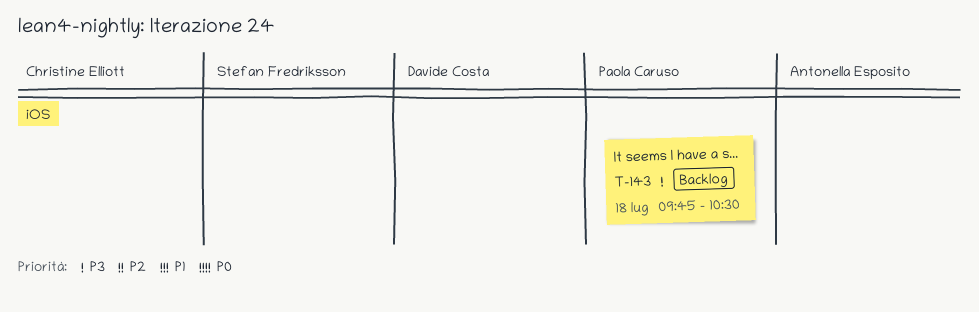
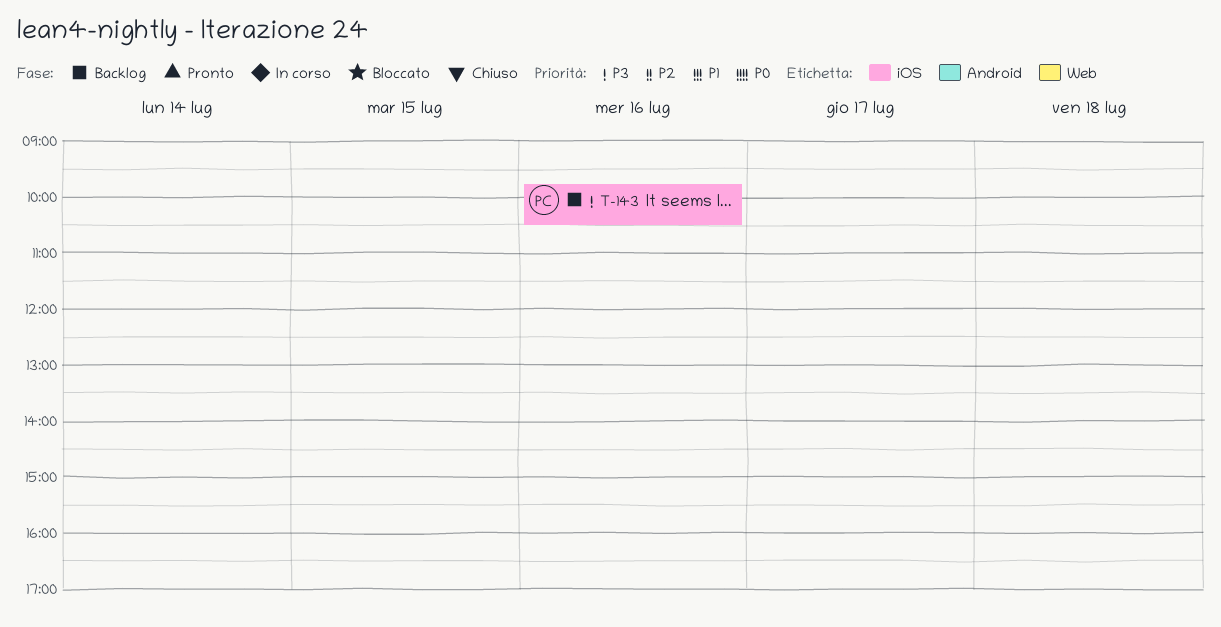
T-143, day: Jul 18 -> Jul 16

